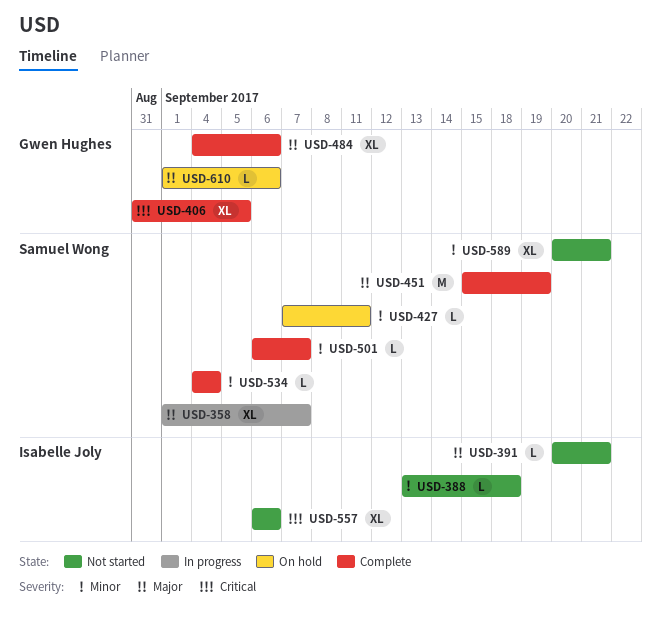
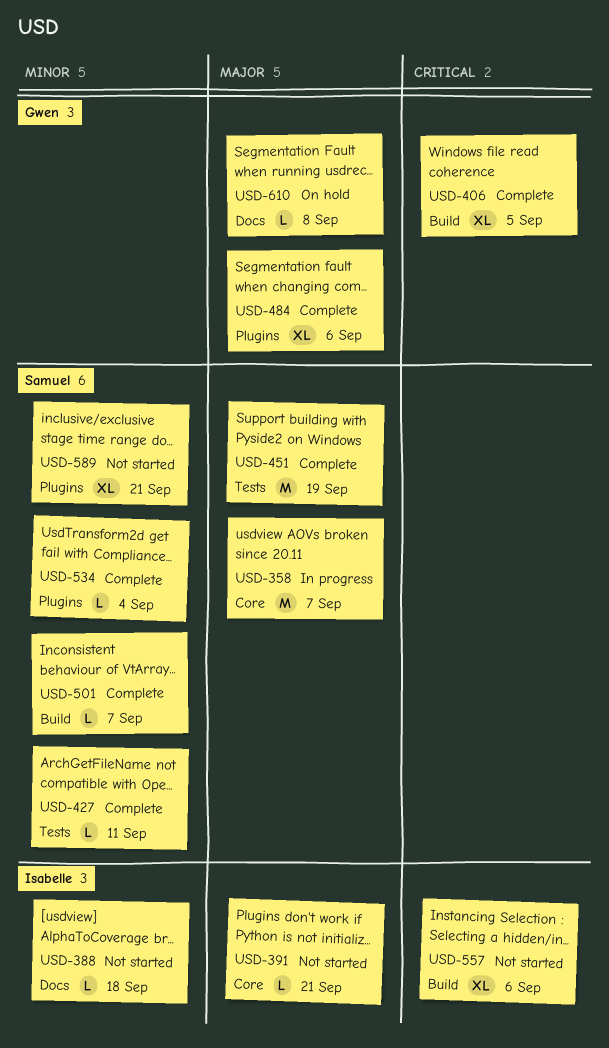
USD-358, estimate: XL -> M
USD-427, status: On hold -> Complete
USD-610, due: Sep 6 -> Sep 8

